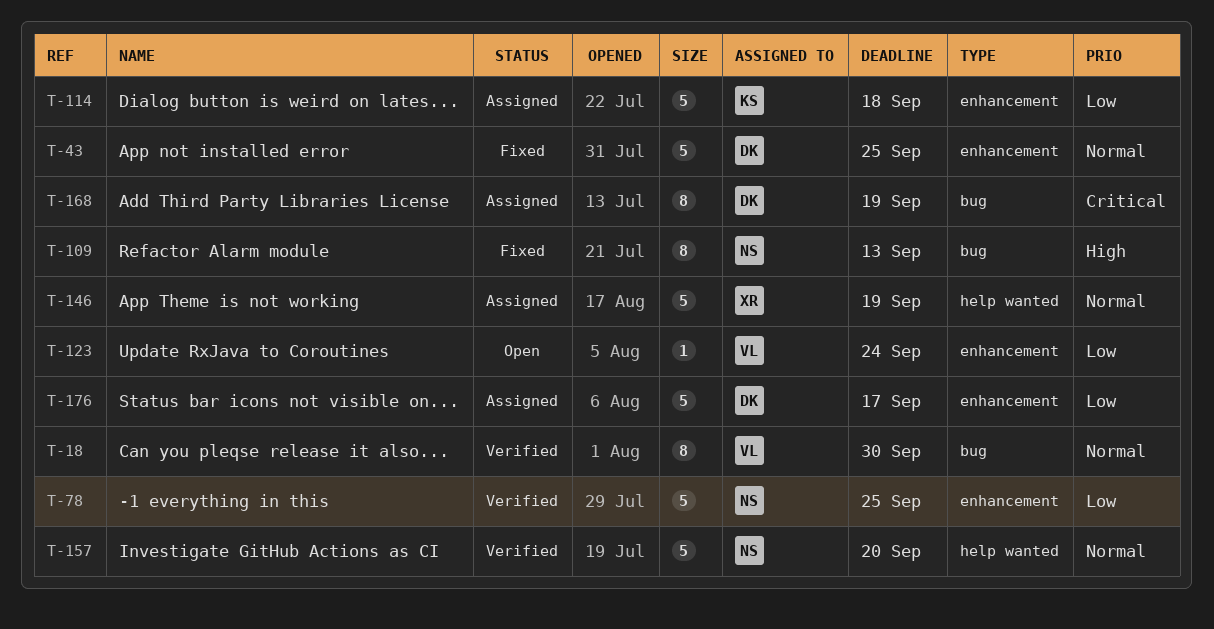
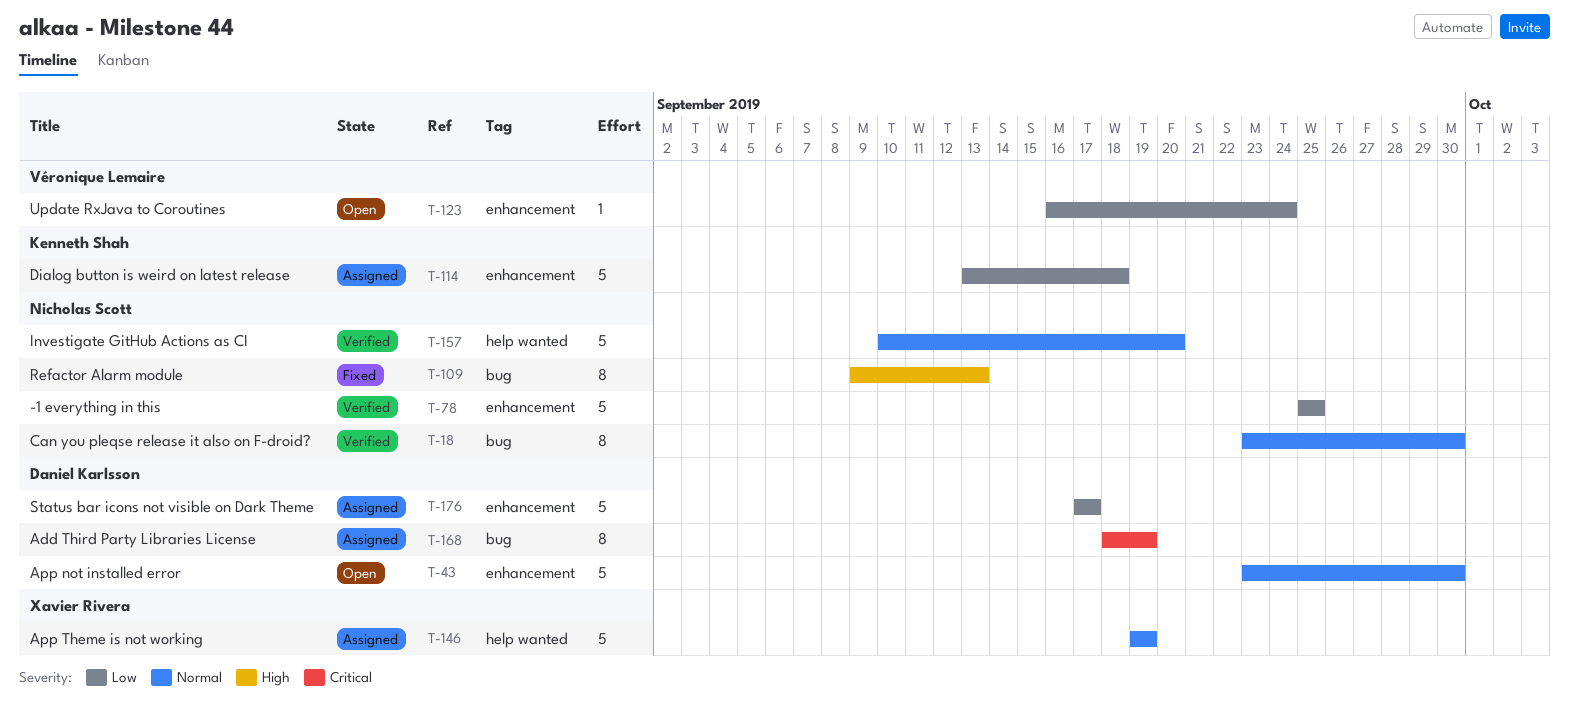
T-18, owner: Véronique Lemaire -> Nicholas Scott
T-43, status: Fixed -> Open
T-43, due: Sep 25 -> Sep 30

